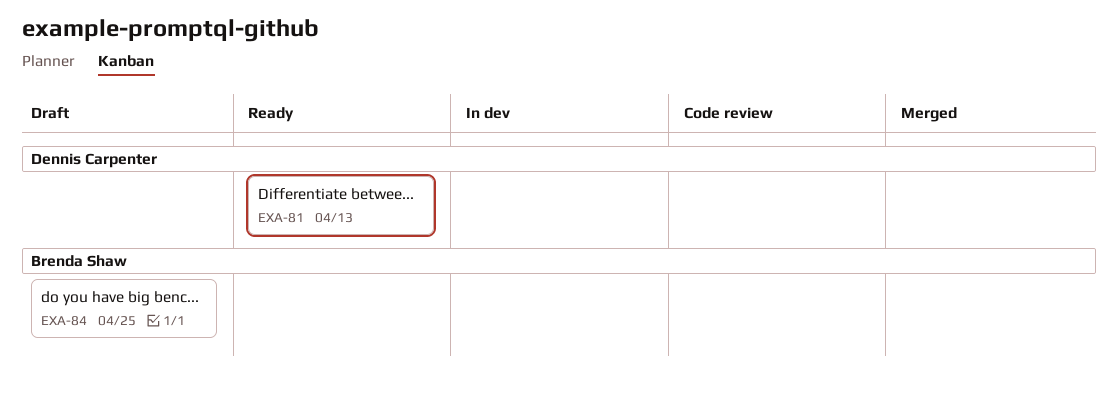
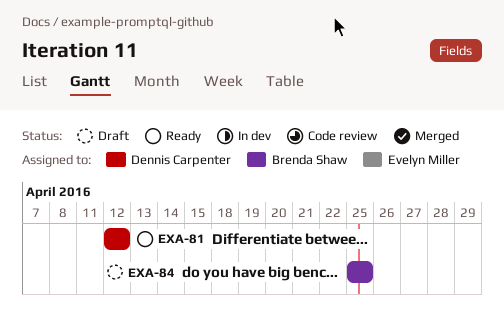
EXA-81, due: Apr 13 -> Apr 12

